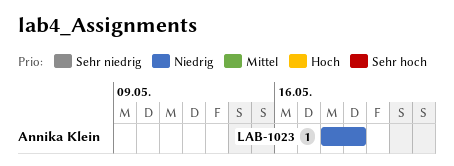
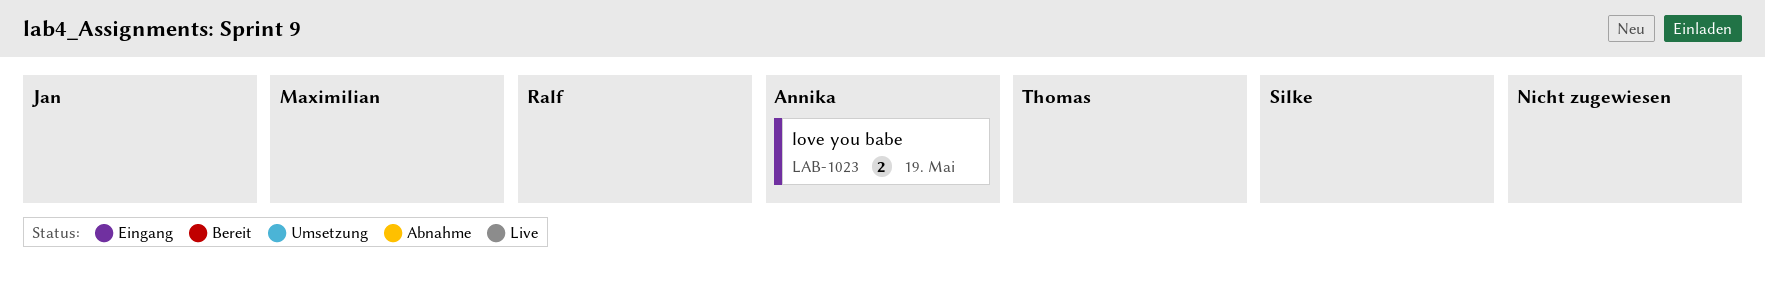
LAB-1023, estimate: 1 -> 2

